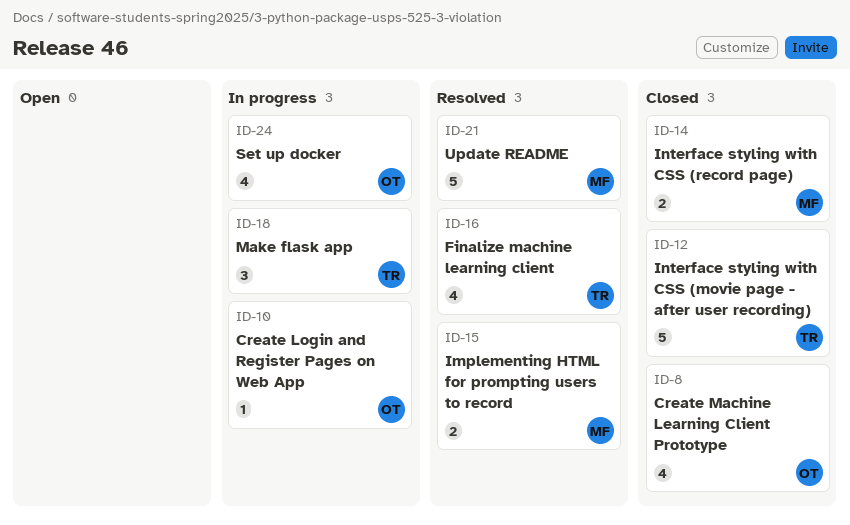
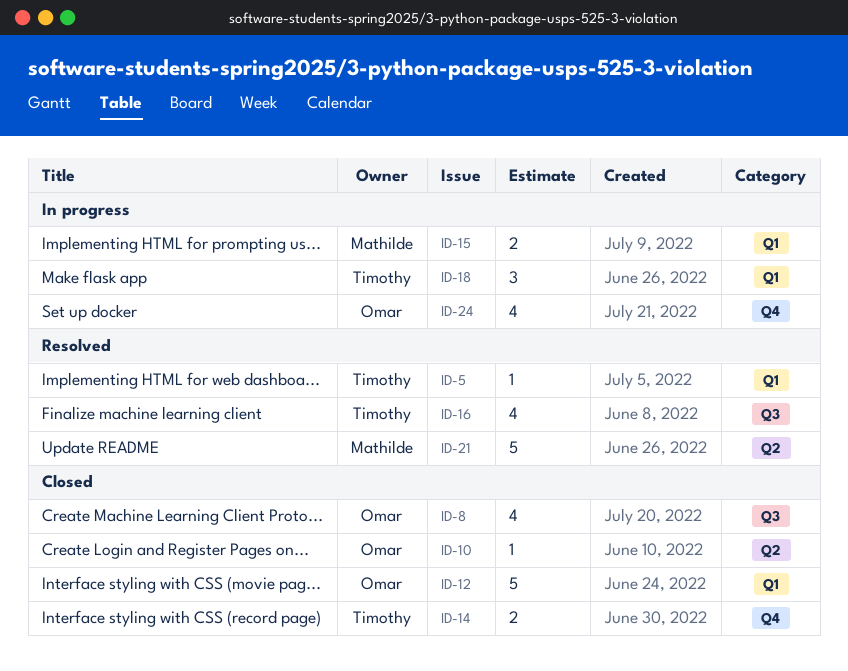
ID-5: none -> present
ID-10, status: In progress -> Closed
ID-12, owner: Timothy -> Omar
ID-14, owner: Mathilde -> Timothy
ID-15, status: Resolved -> In progress

